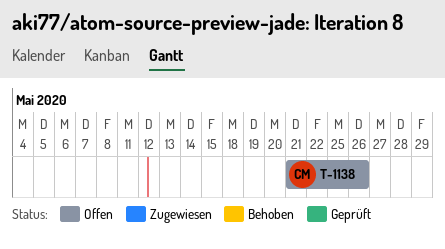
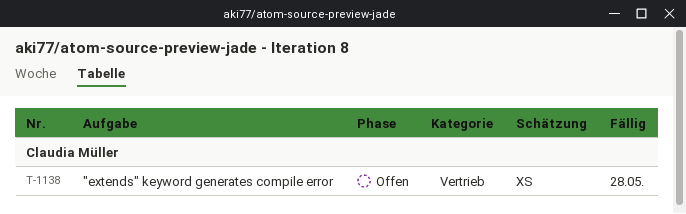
T-1138, due: May 26 -> May 28

